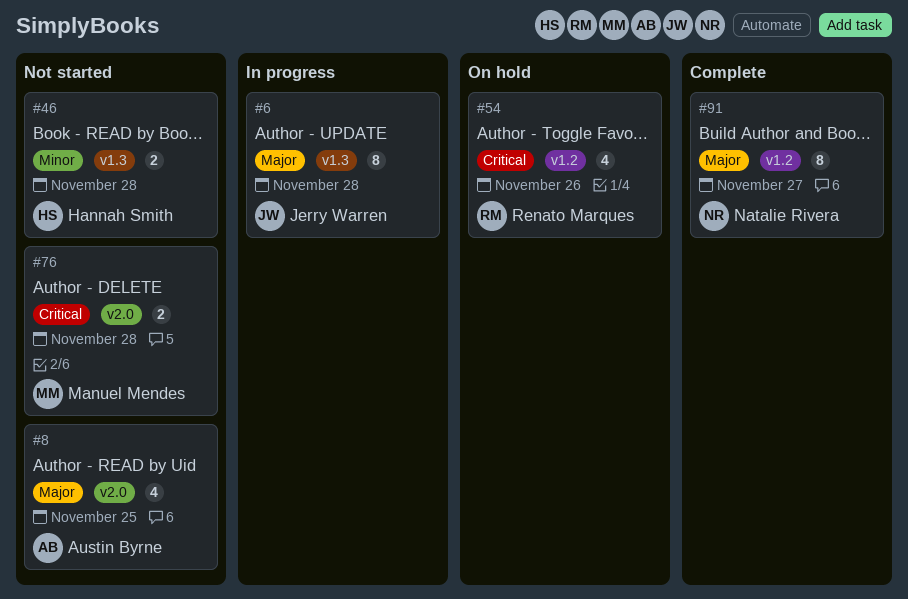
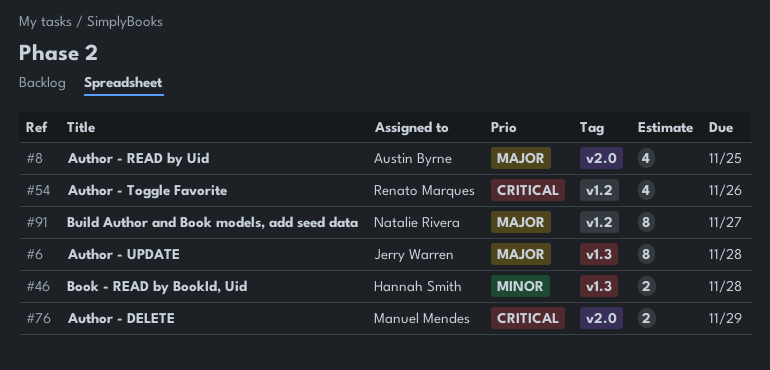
#76, due: Nov 28 -> Nov 29

